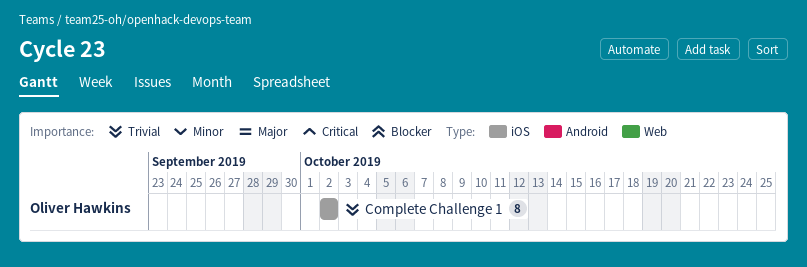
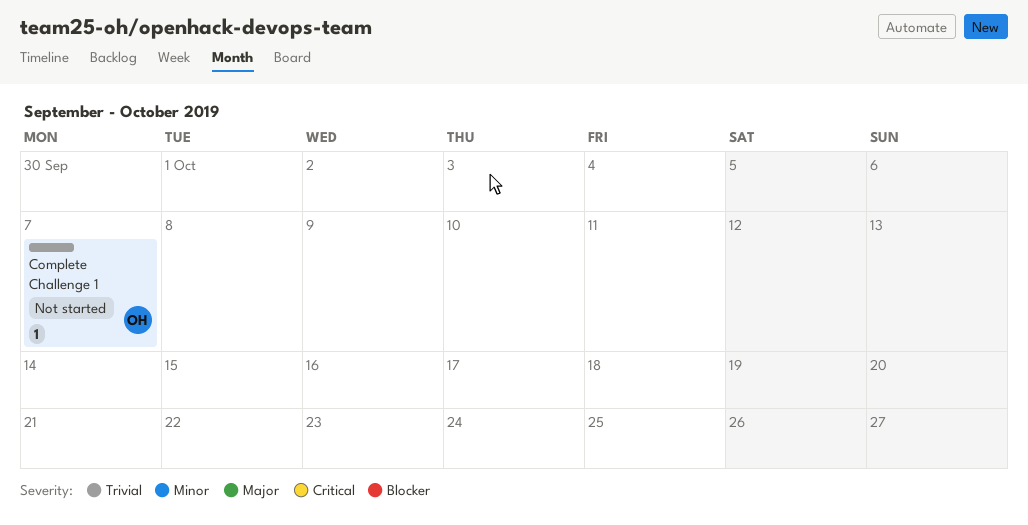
Complete Challenge 1, estimate: 8 -> 1
Complete Challenge 1, due: Oct 2 -> Oct 7

